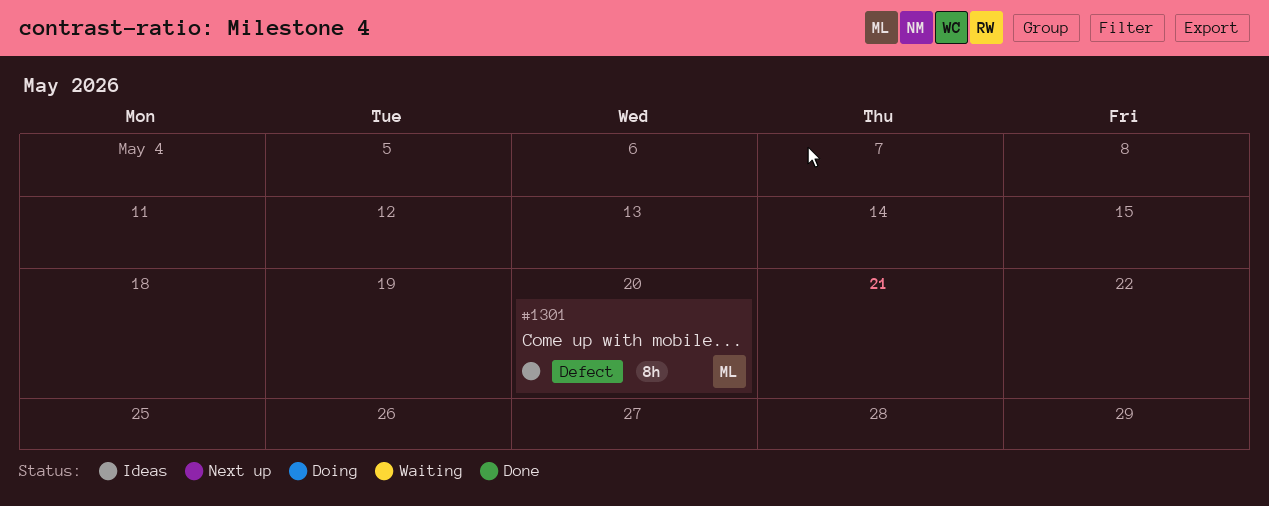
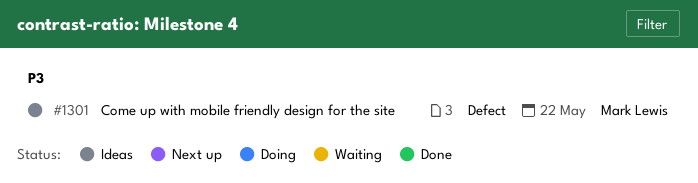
#1301, due: May 20 -> May 22

